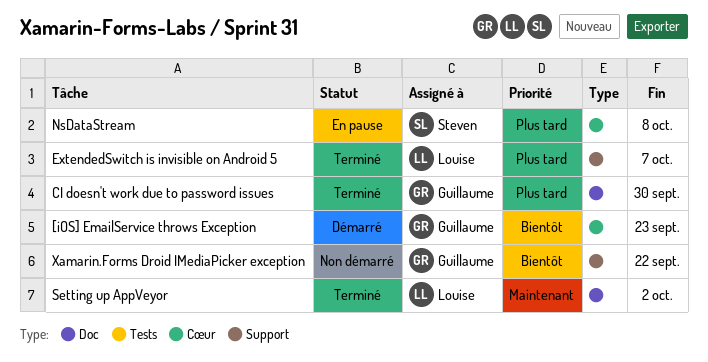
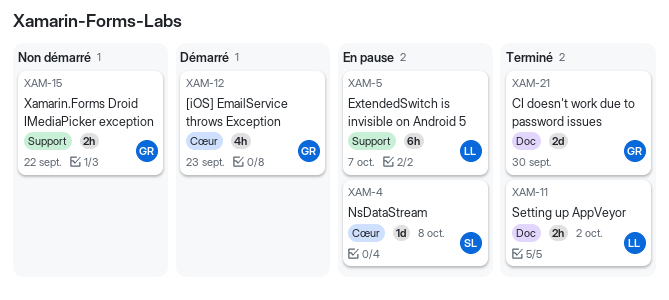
ExtendedSwitch is invisible on Android 5, status: Terminé -> En pause

